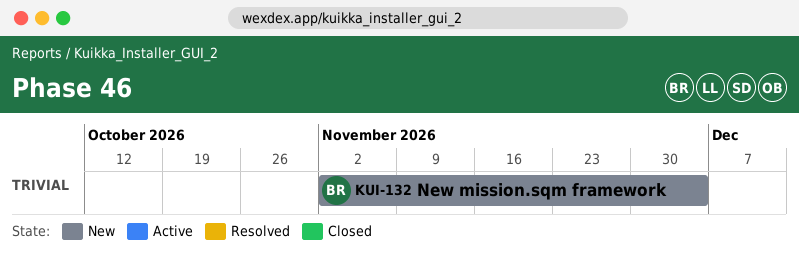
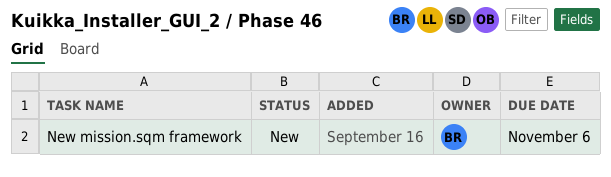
New mission.sqm framework, due: Dec 4 -> Nov 6

